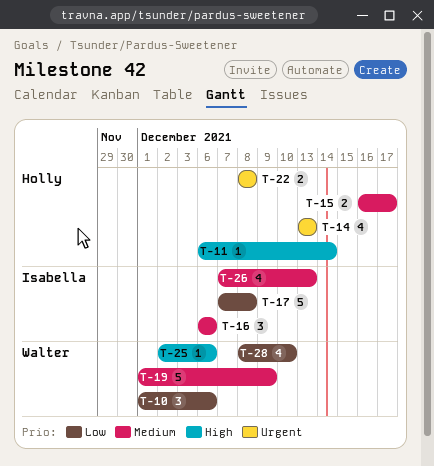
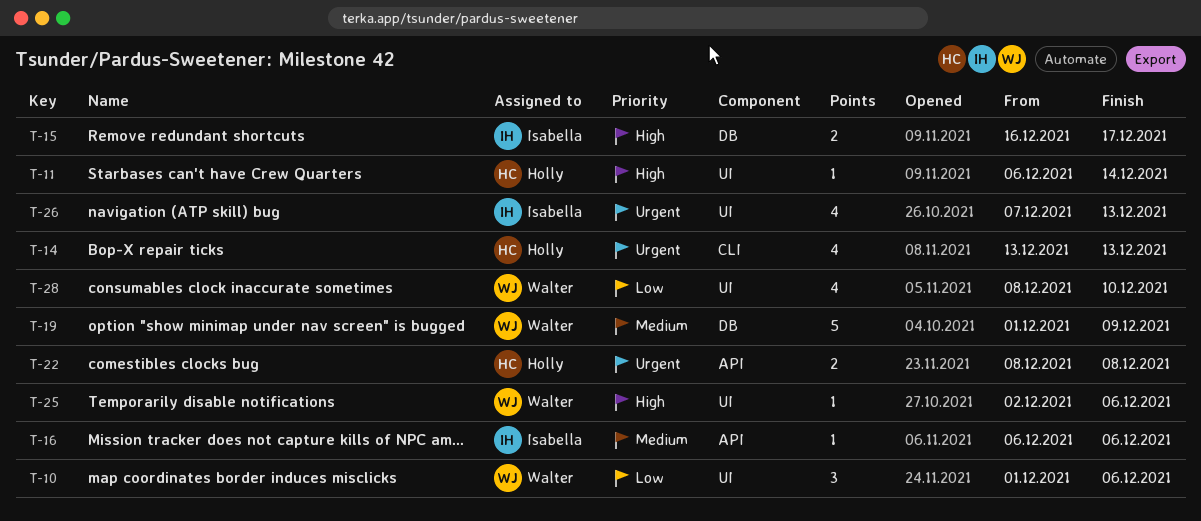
T-15, owner: Holly -> Isabella
T-15, priority: Medium -> High
T-16, estimate: 3 -> 1
T-17: present -> none
T-26, priority: Medium -> Urgent

